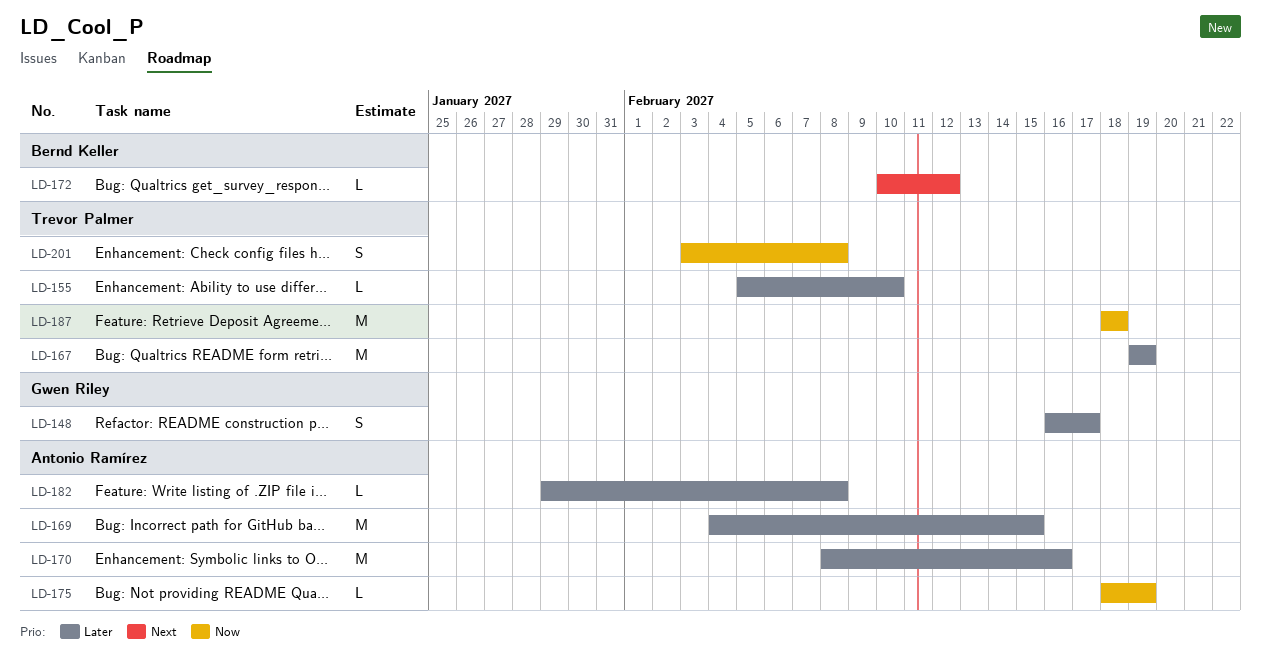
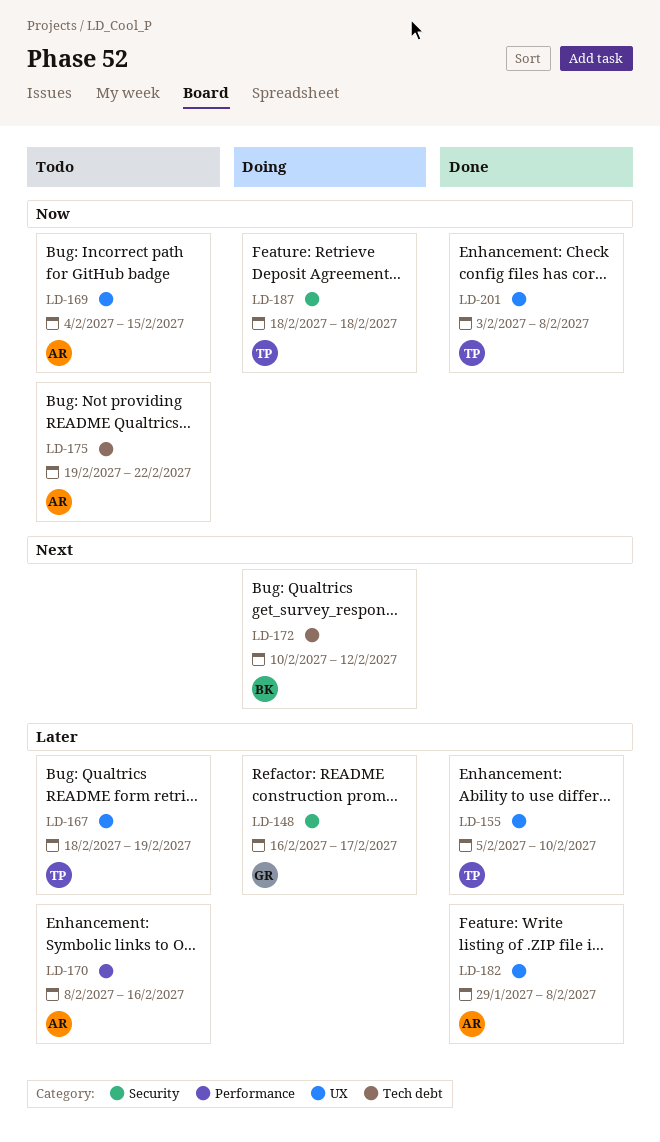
LD-167, start: Feb 19 -> Feb 18
LD-169, priority: Later -> Now
LD-175, start: Feb 18 -> Feb 19
LD-175, due: Feb 19 -> Feb 22

